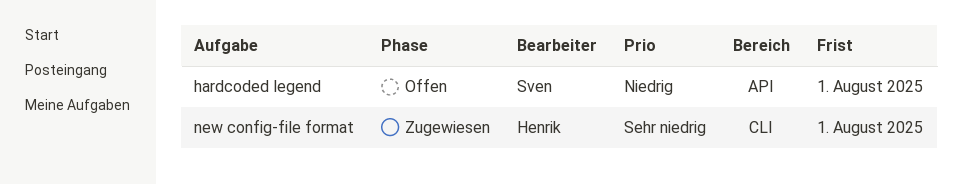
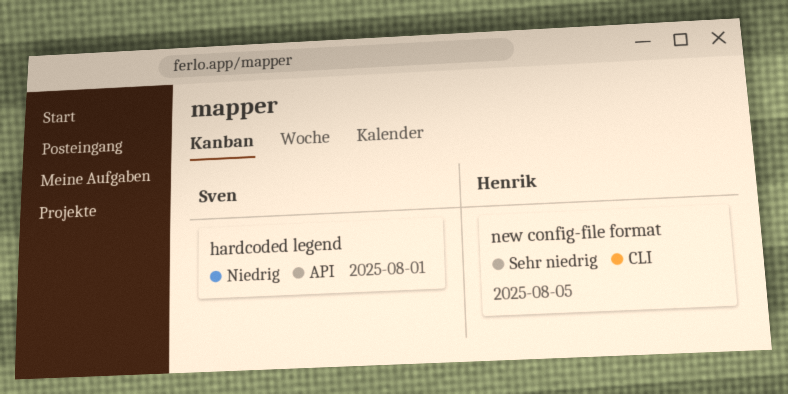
new config-file format, due: Aug 1 -> Aug 5

